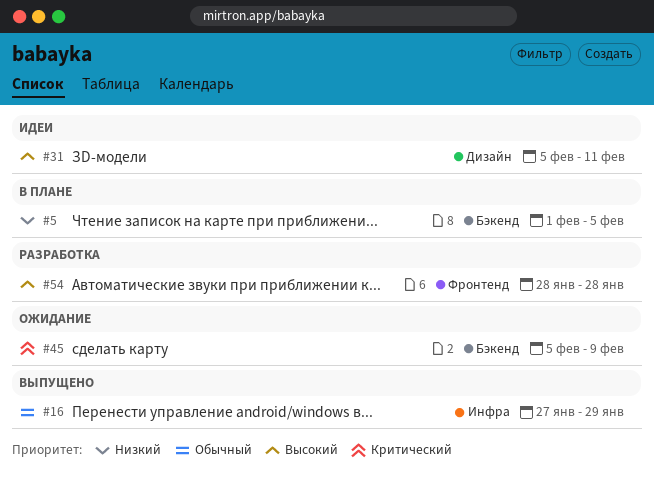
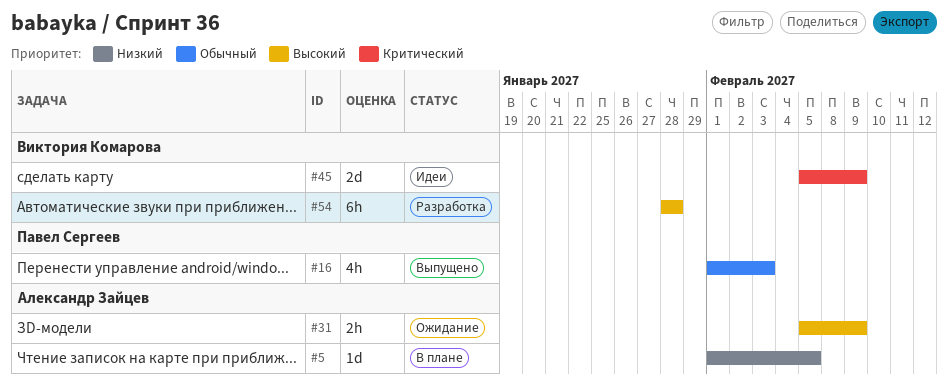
#16, start: Jan 27 -> Feb 1
#16, due: Jan 29 -> Feb 3
#31, status: Идеи -> Ожидание
#31, due: Feb 11 -> Feb 9
#45, status: Ожидание -> Идеи

